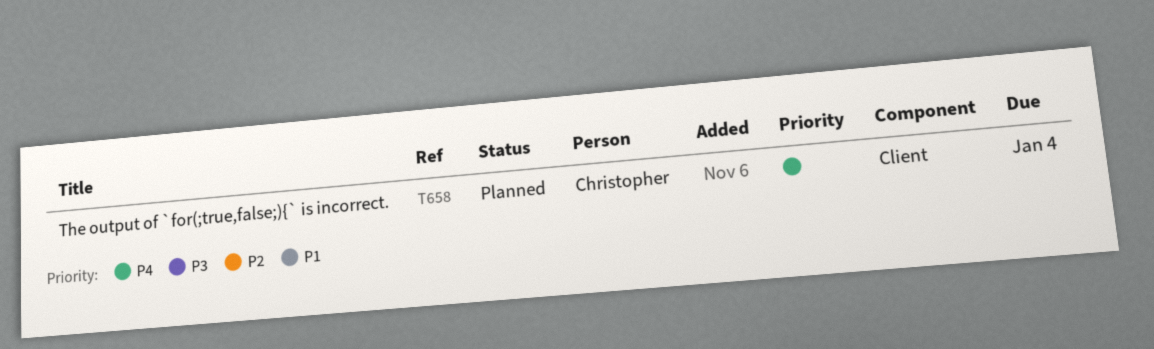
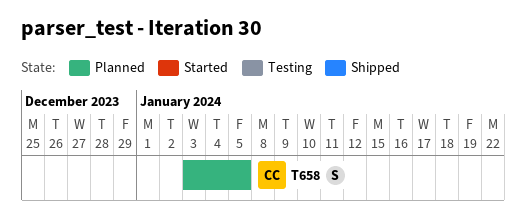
T658, due: Jan 4 -> Jan 5

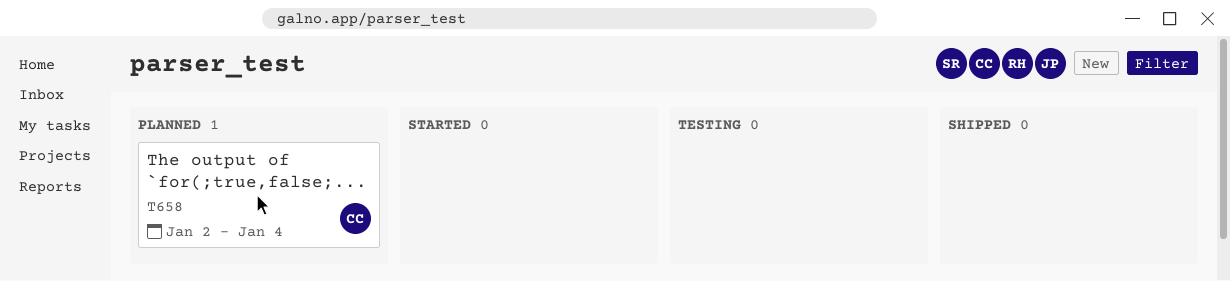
T658, start: Jan 3 -> Jan 2
T658, due: Jan 5 -> Jan 4

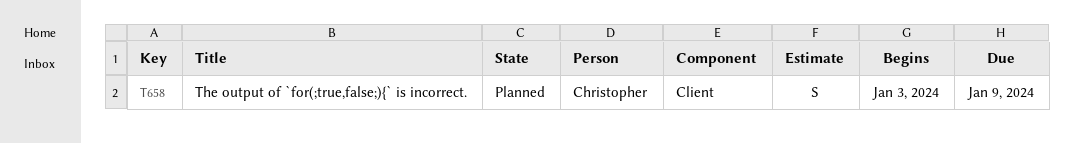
T658, start: Jan 2 -> Jan 3
T658, due: Jan 4 -> Jan 9

